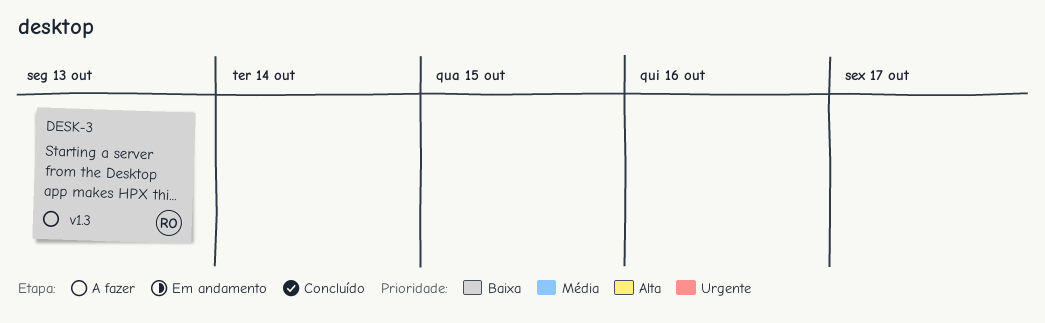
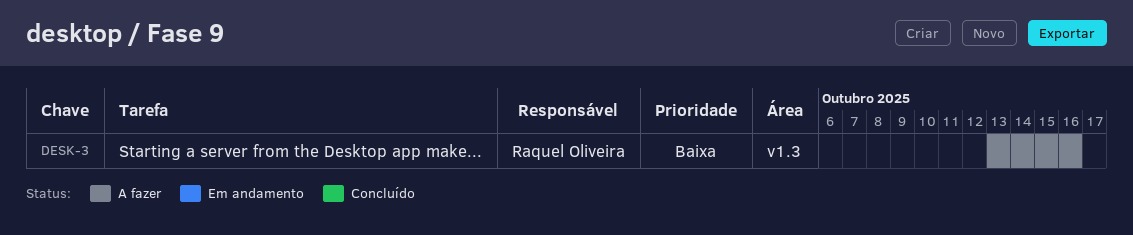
DESK-3, due: Oct 13 -> Oct 16

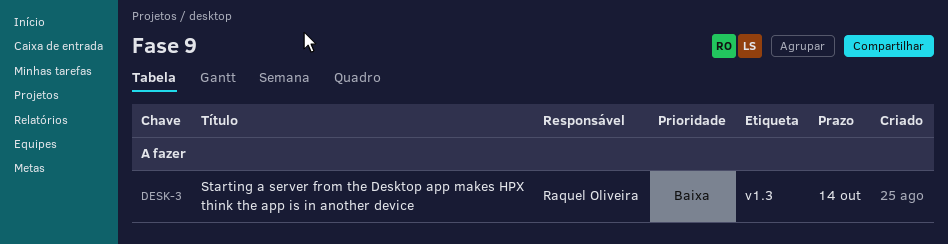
DESK-3, due: Oct 16 -> Oct 14

